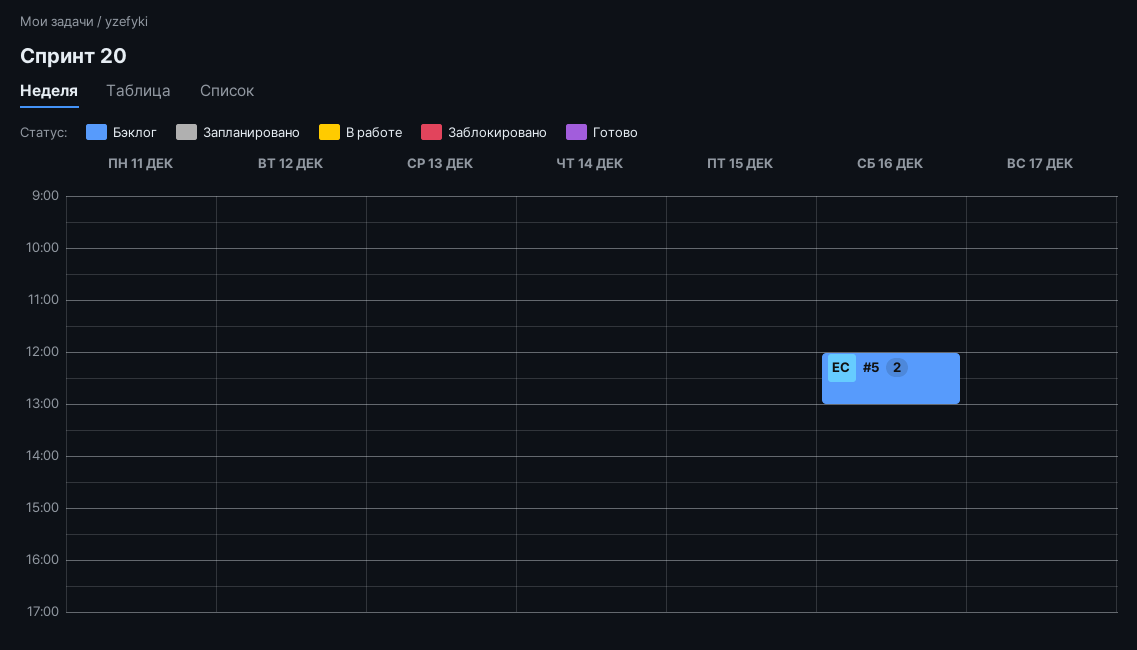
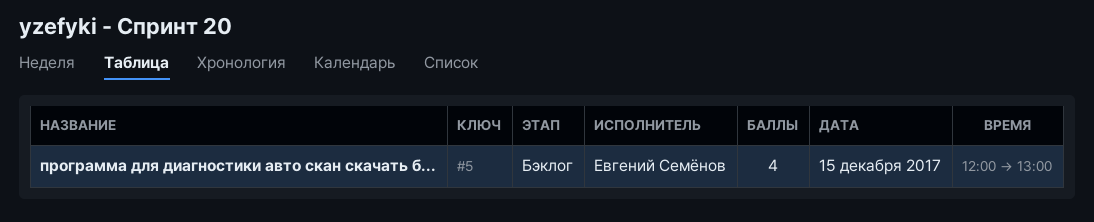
#5, estimate: 2 -> 4
#5, day: Dec 16 -> Dec 15

